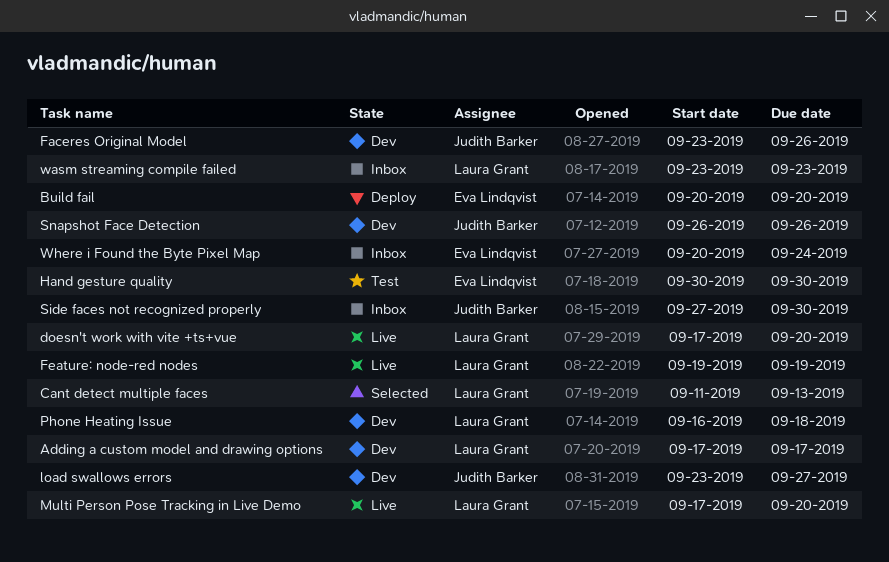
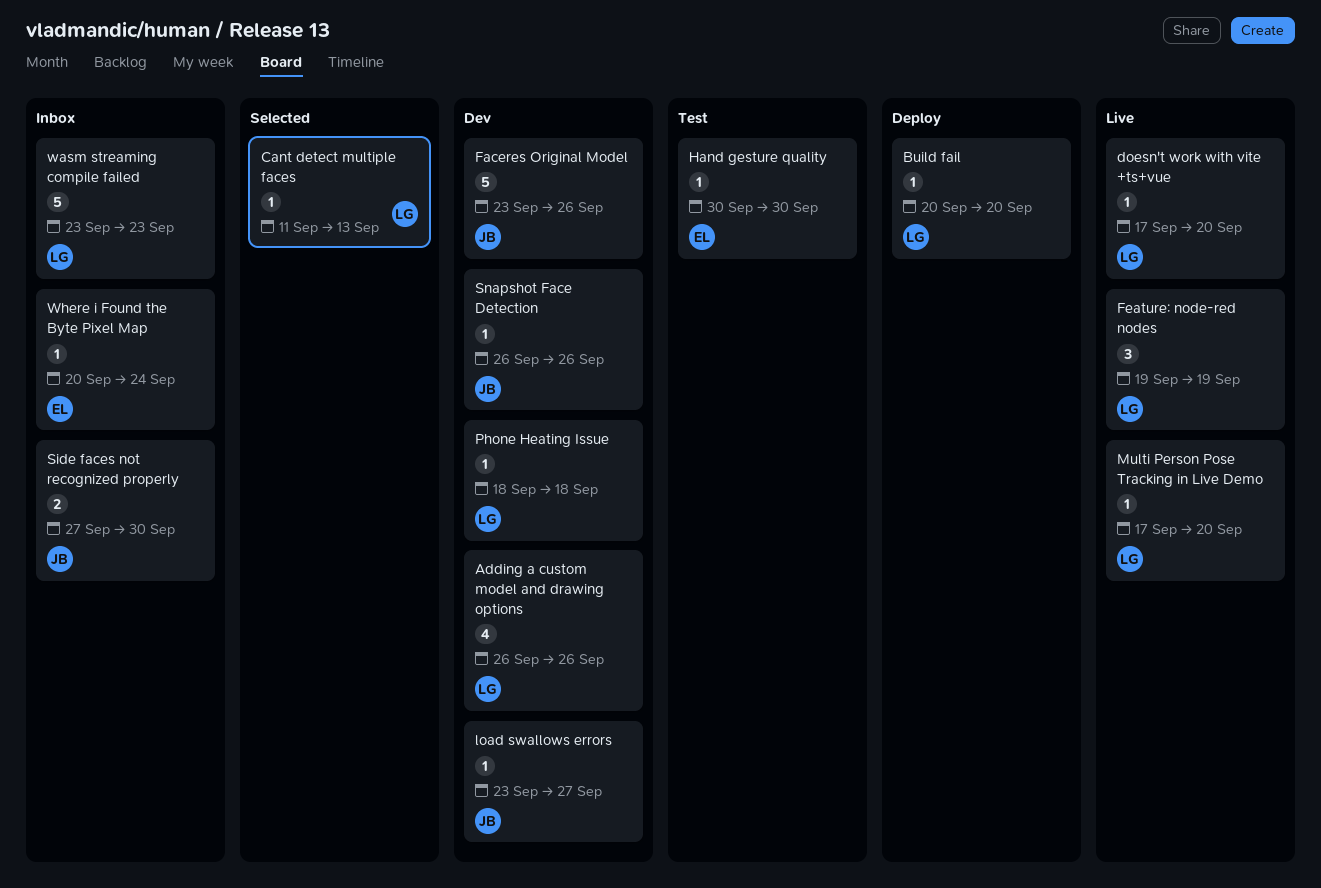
Adding a custom model and drawing options, start: Sep 17 -> Sep 26
Adding a custom model and drawing options, due: Sep 17 -> Sep 26
Build fail, owner: Eva Lindqvist -> Laura Grant
Phone Heating Issue, start: Sep 16 -> Sep 18

